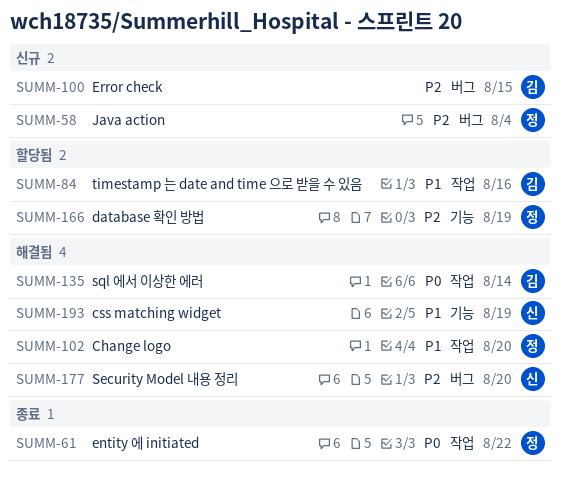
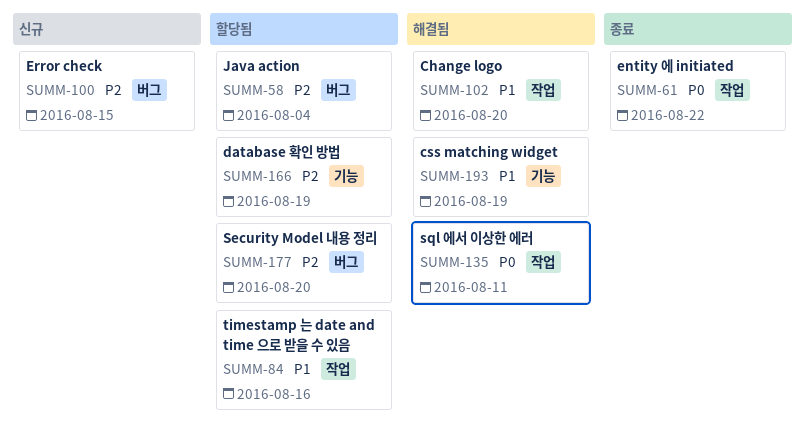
SUMM-58, status: 신규 -> 할당됨
SUMM-135, due: Aug 14 -> Aug 11
SUMM-177, status: 해결됨 -> 할당됨

